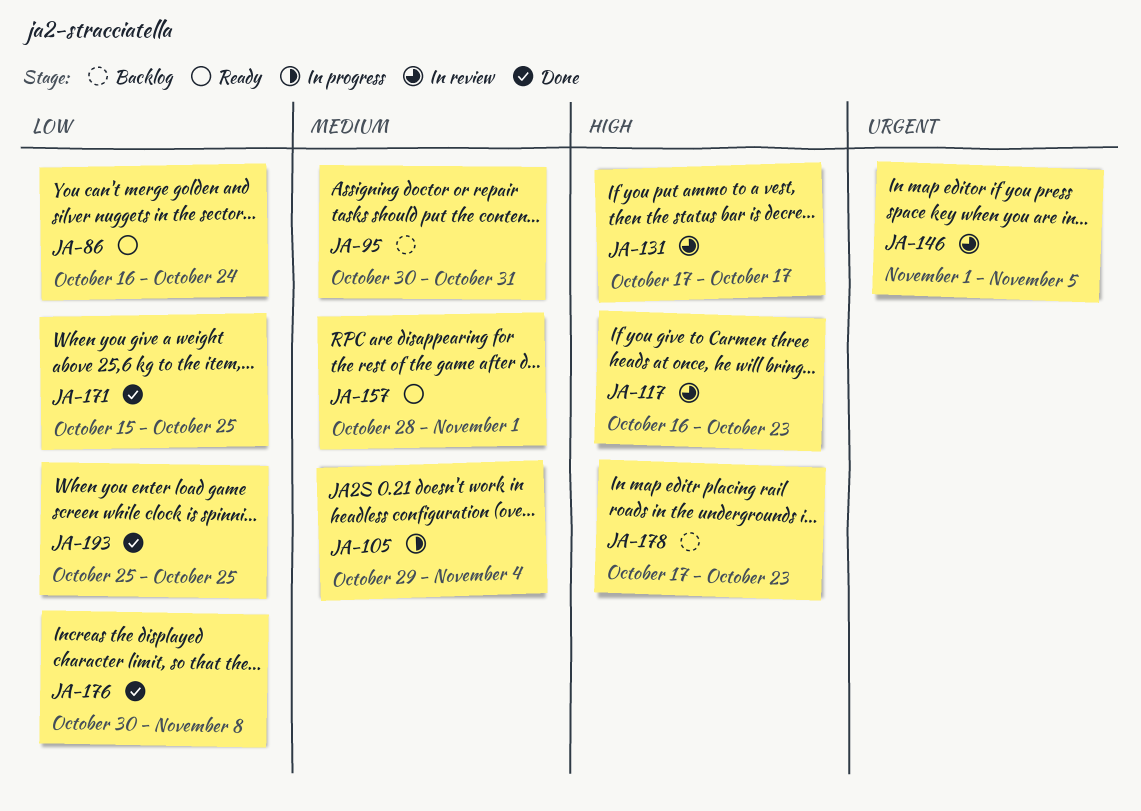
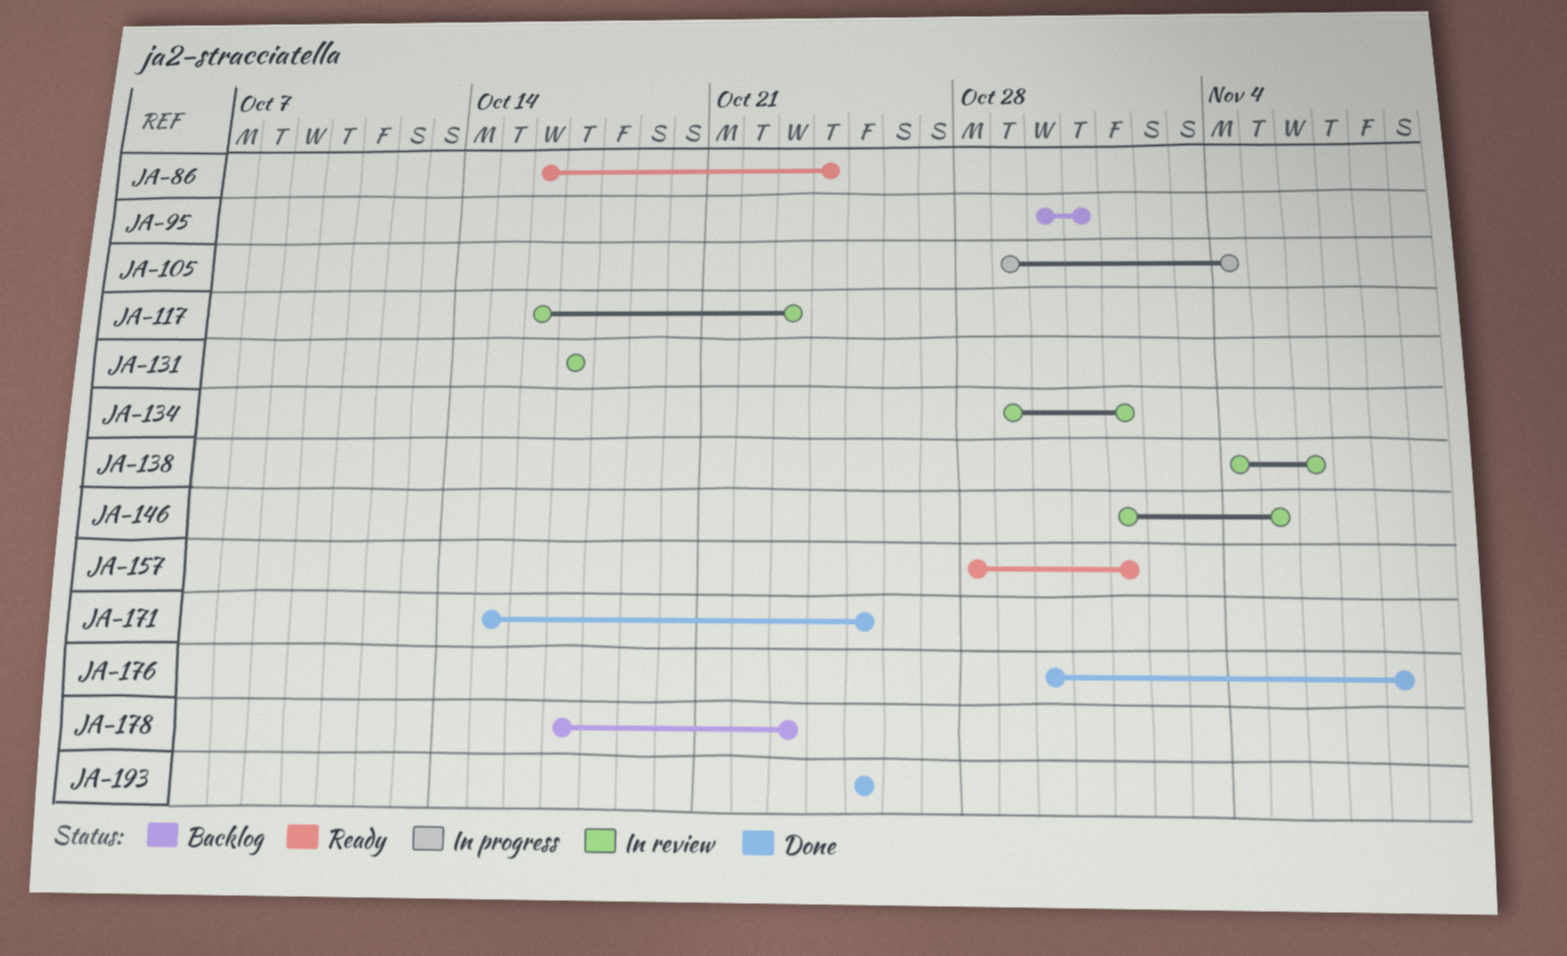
JA-134: none -> present
JA-138: none -> present

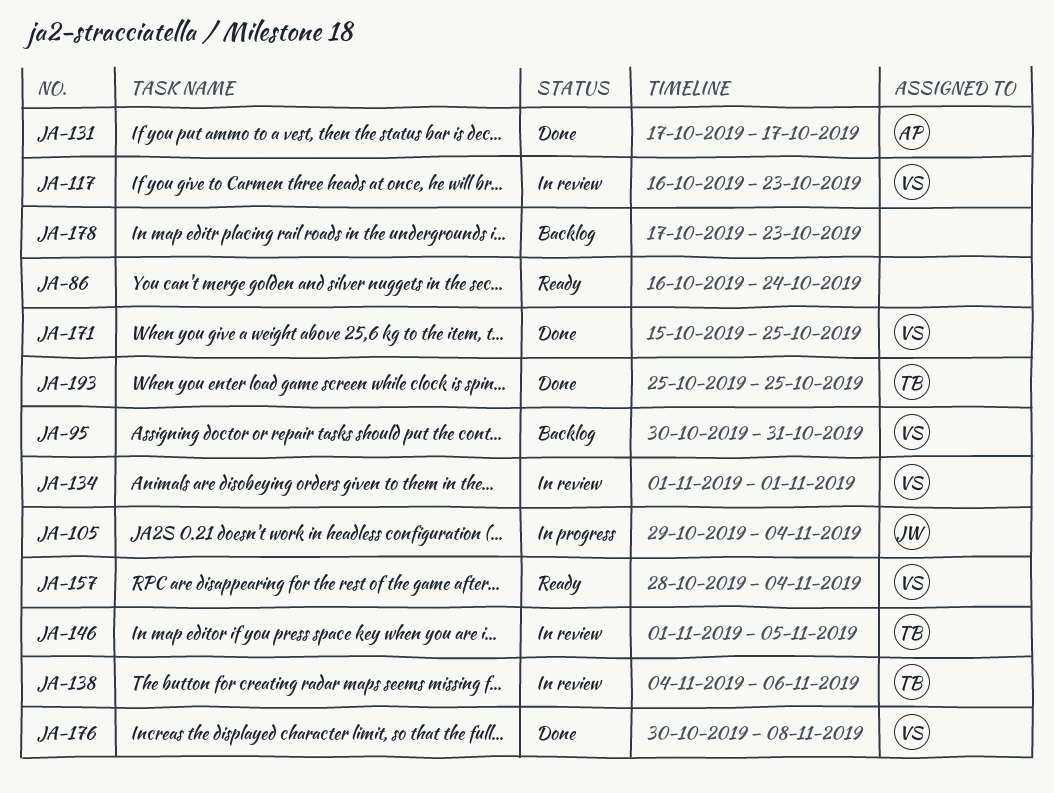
JA-131, status: In review -> Done
JA-134, start: Oct 29 -> Nov 1
JA-157, due: Nov 1 -> Nov 4

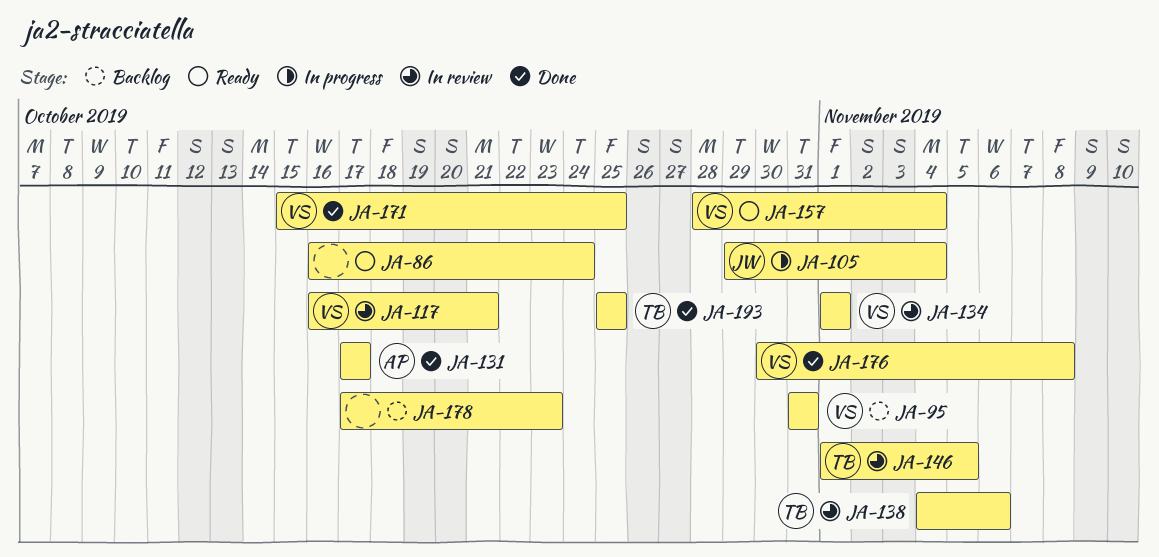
JA-95, start: Oct 30 -> Oct 31
JA-117, due: Oct 23 -> Oct 21

